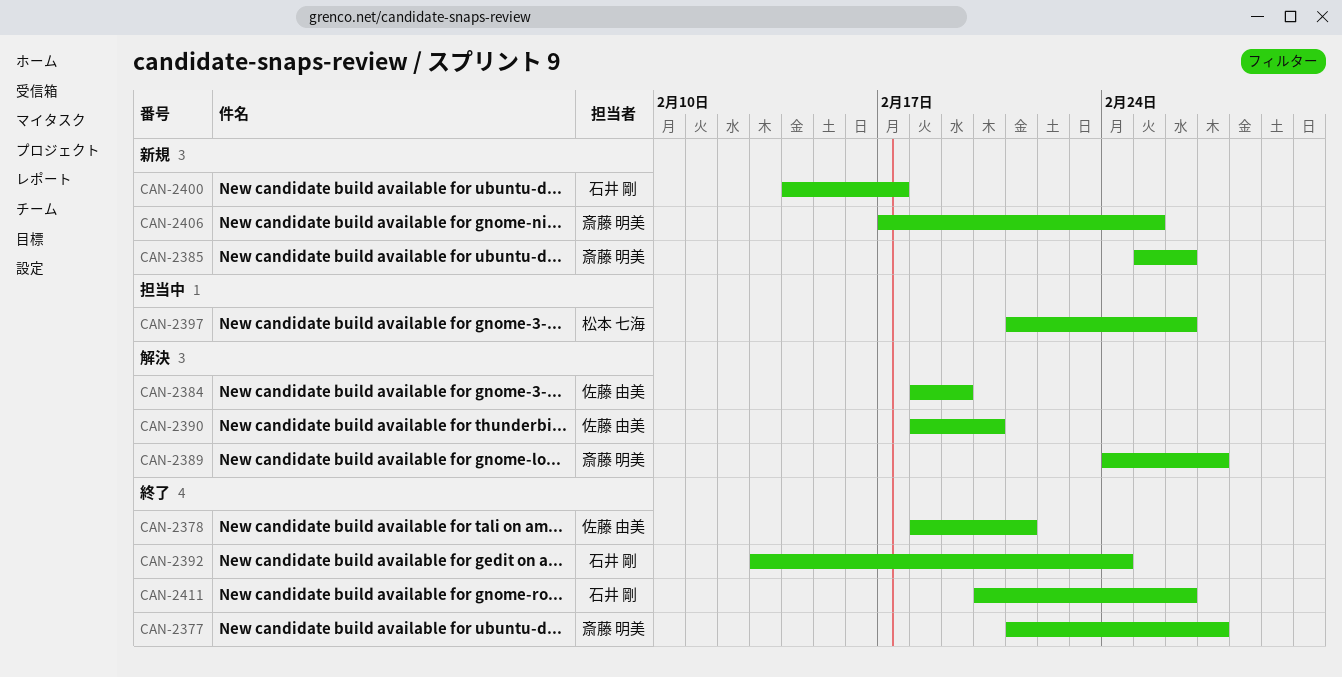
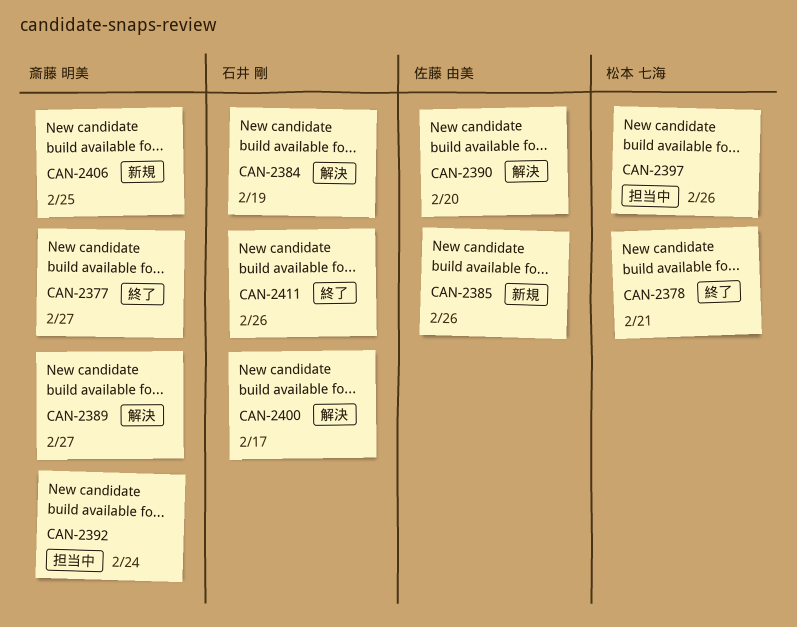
CAN-2378, owner: 佐藤 由美 -> 松本 七海
CAN-2384, owner: 佐藤 由美 -> 石井 剛
CAN-2385, owner: 斎藤 明美 -> 佐藤 由美
CAN-2392, status: 終了 -> 担当中
CAN-2392, owner: 石井 剛 -> 斎藤 明美
CAN-2400, status: 新規 -> 解決

